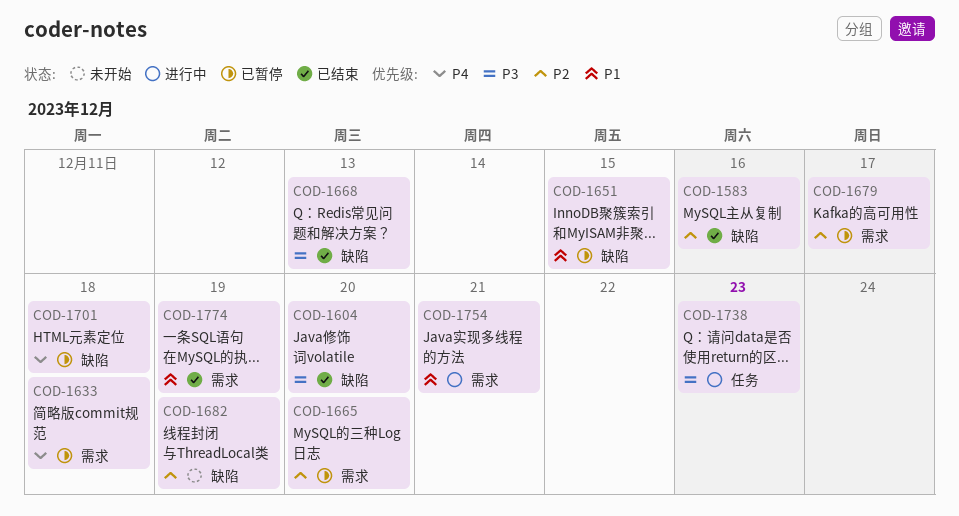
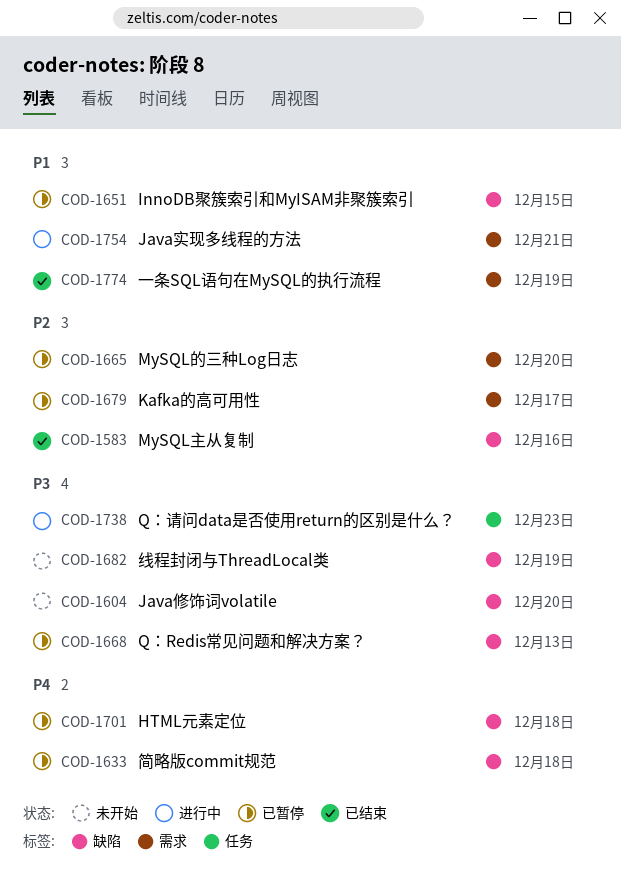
COD-1604, status: 已结束 -> 未开始
COD-1633, label: 需求 -> 缺陷
COD-1668, status: 已结束 -> 已暂停
COD-1682, priority: P2 -> P3

